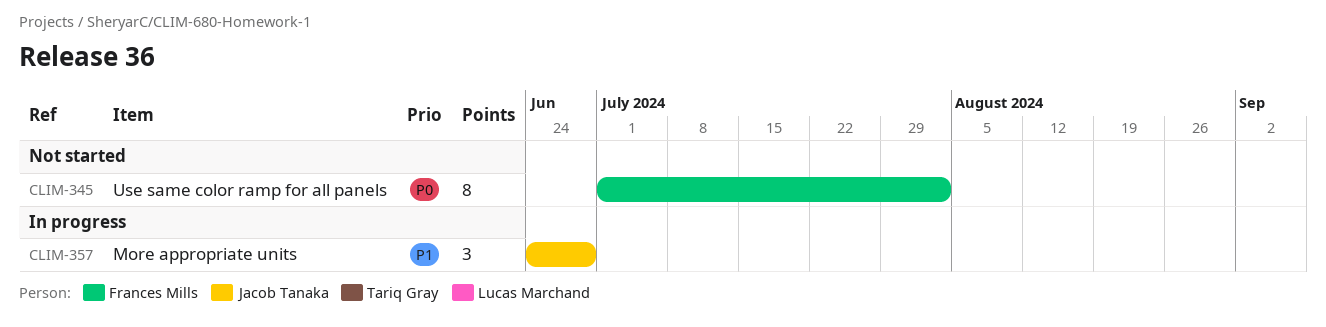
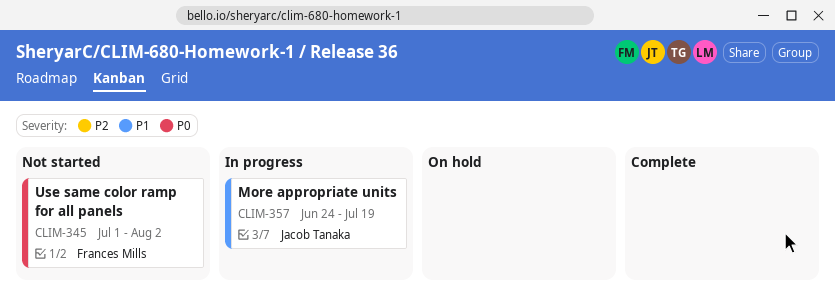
CLIM-357, due: Jun 28 -> Jul 19

